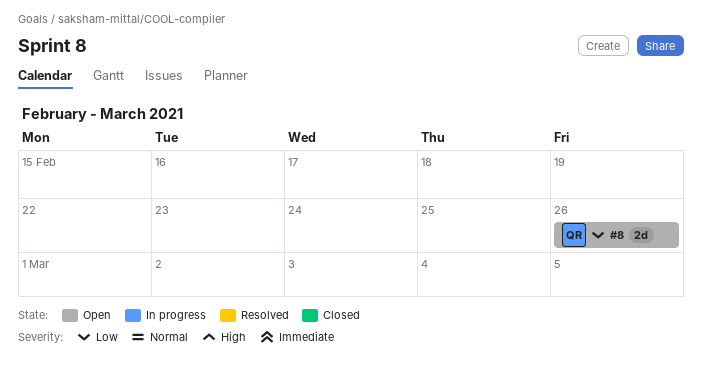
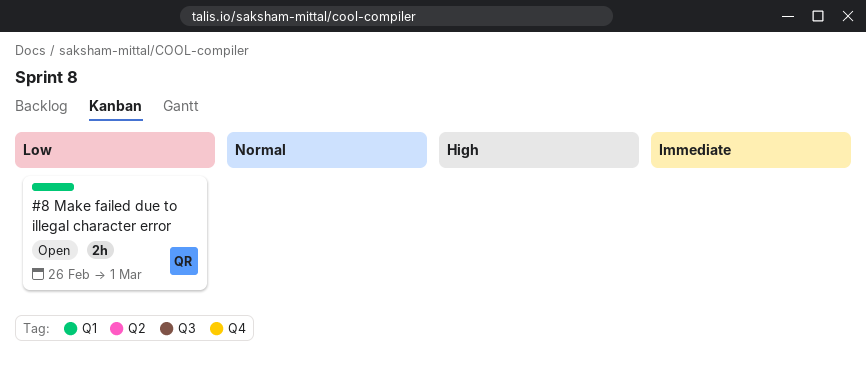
#8, estimate: 2d -> 2h
#8, due: Feb 26 -> Mar 1

